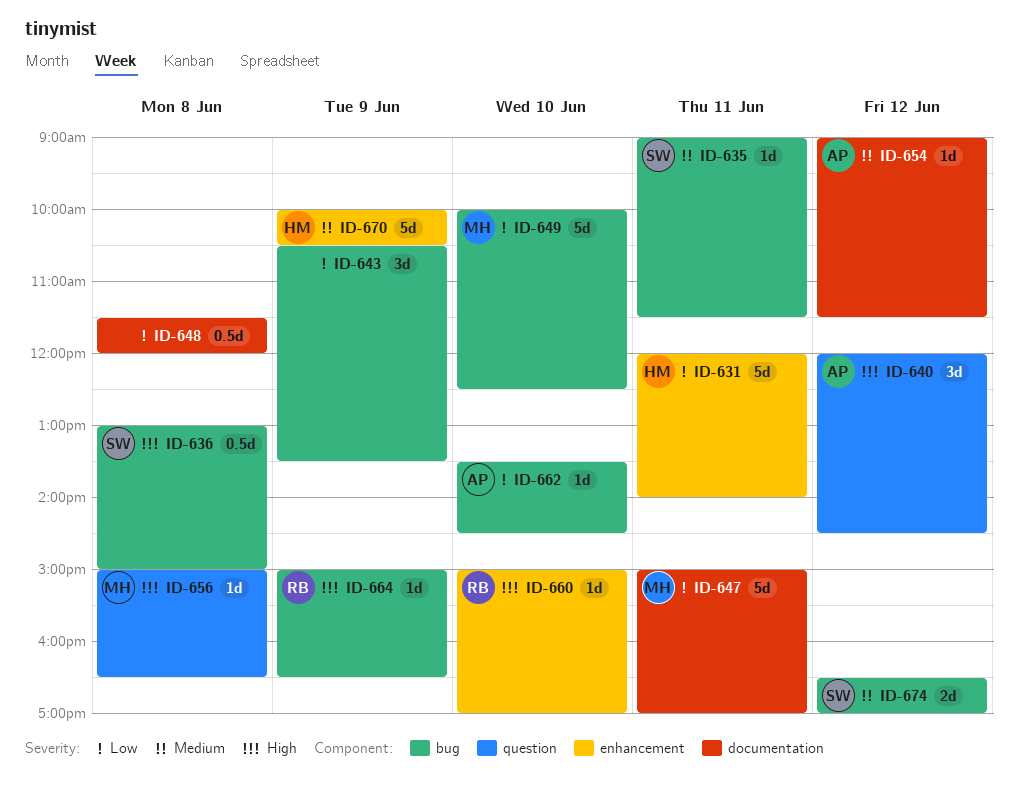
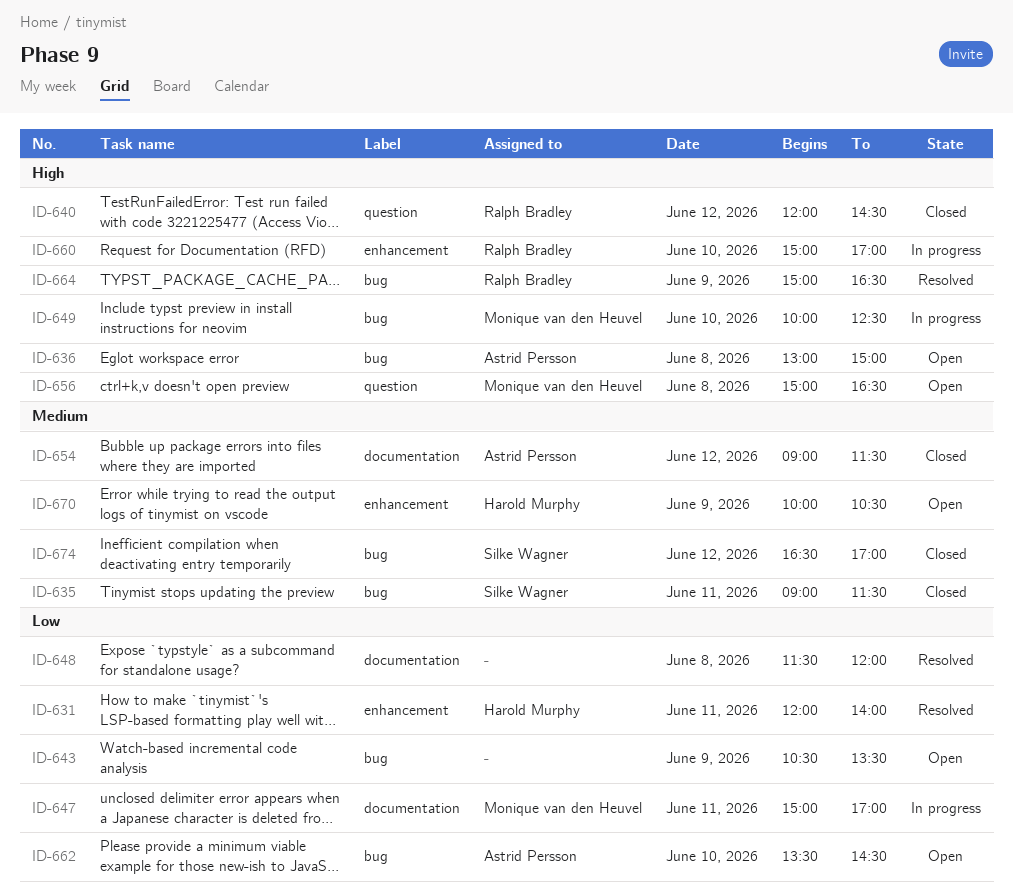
ID-636, owner: Silke Wagner -> Astrid Persson
ID-640, owner: Astrid Persson -> Ralph Bradley
ID-649, priority: Low -> High

